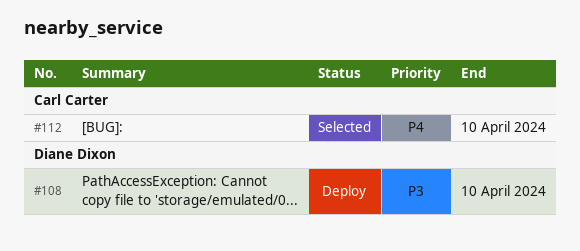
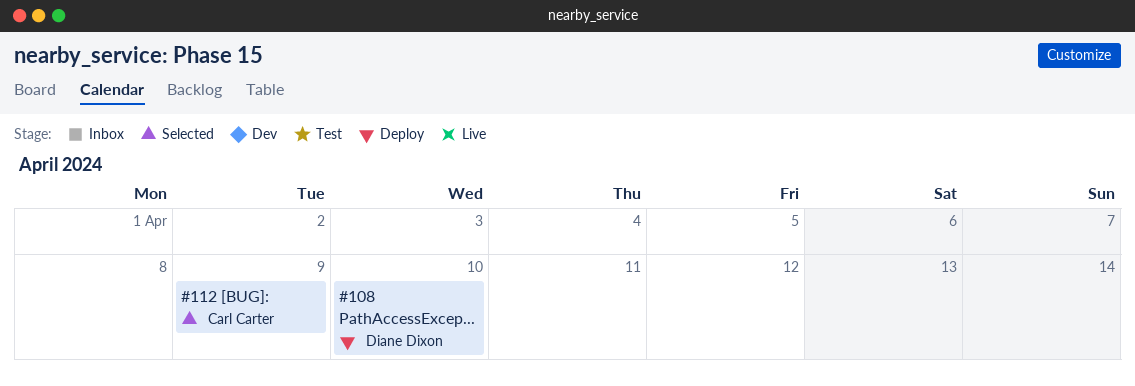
#112, due: Apr 10 -> Apr 9

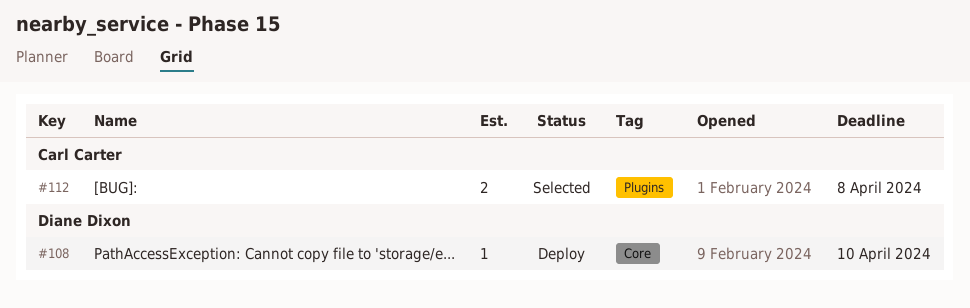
#112, due: Apr 9 -> Apr 8

